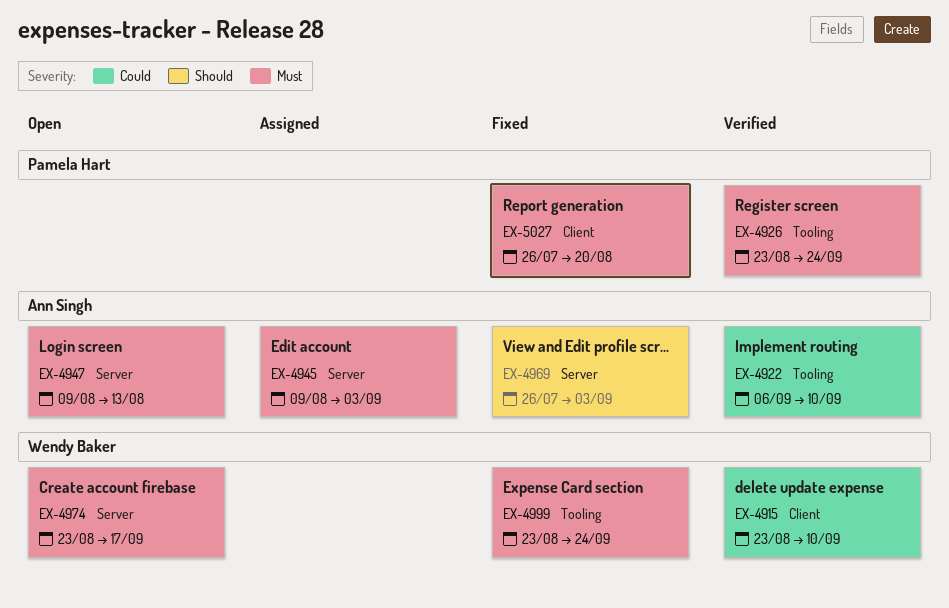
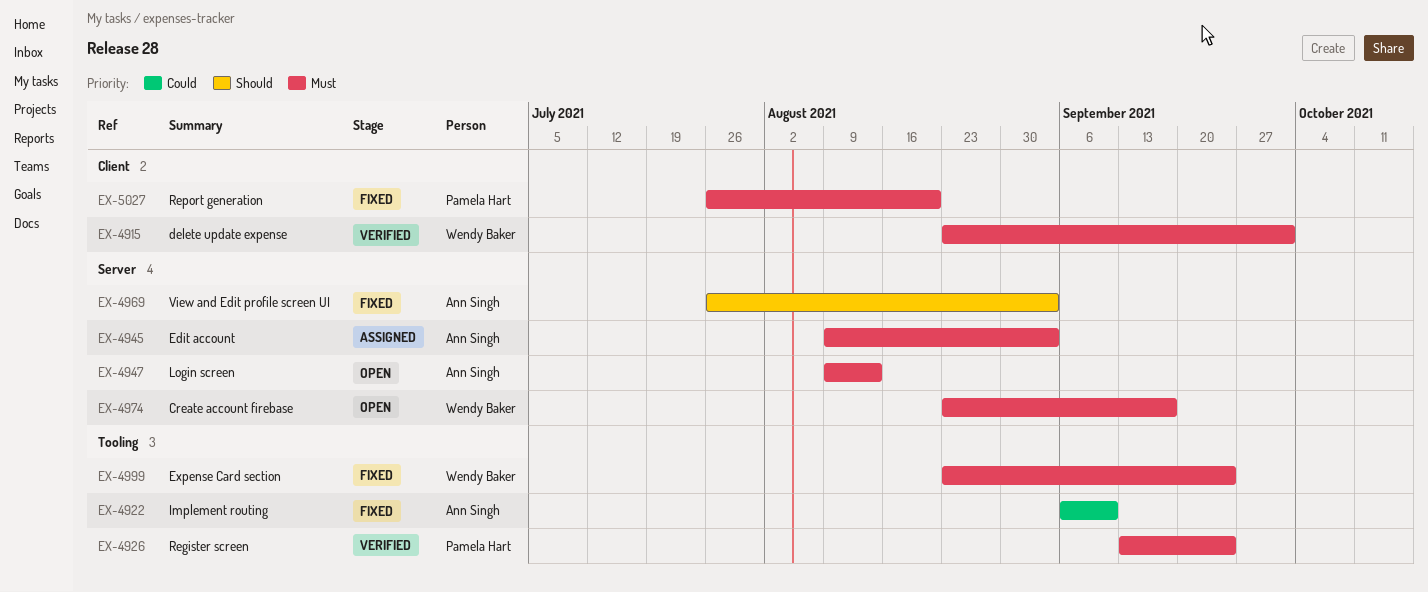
EX-4915, priority: Could -> Must
EX-4915, due: Sep 10 -> Oct 1
EX-4922, status: Verified -> Fixed
EX-4926, start: Aug 23 -> Sep 13

